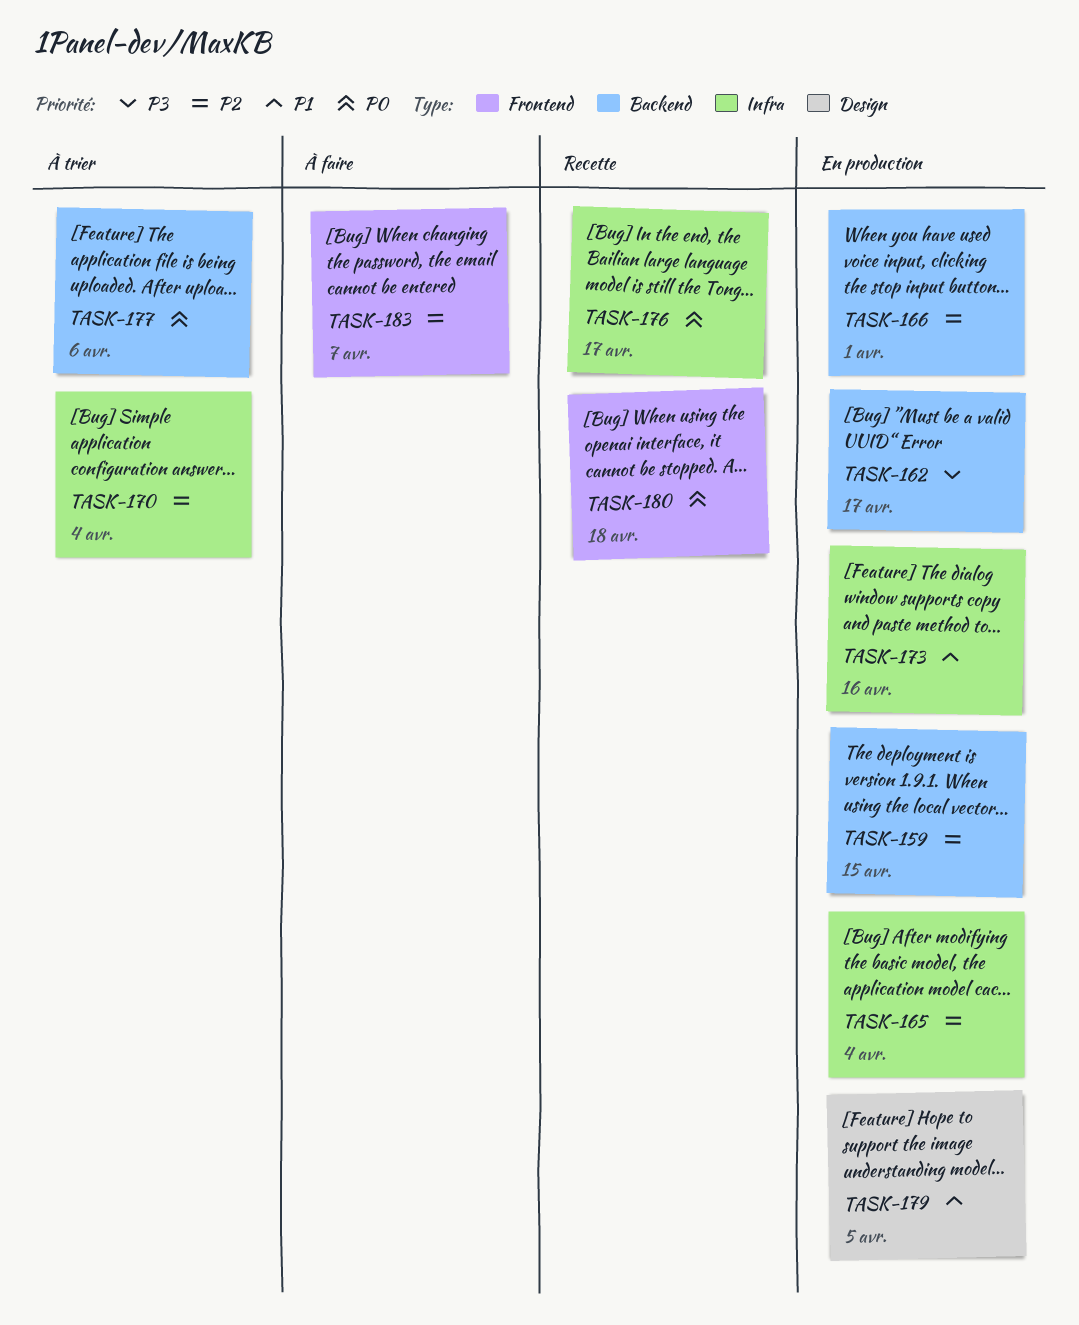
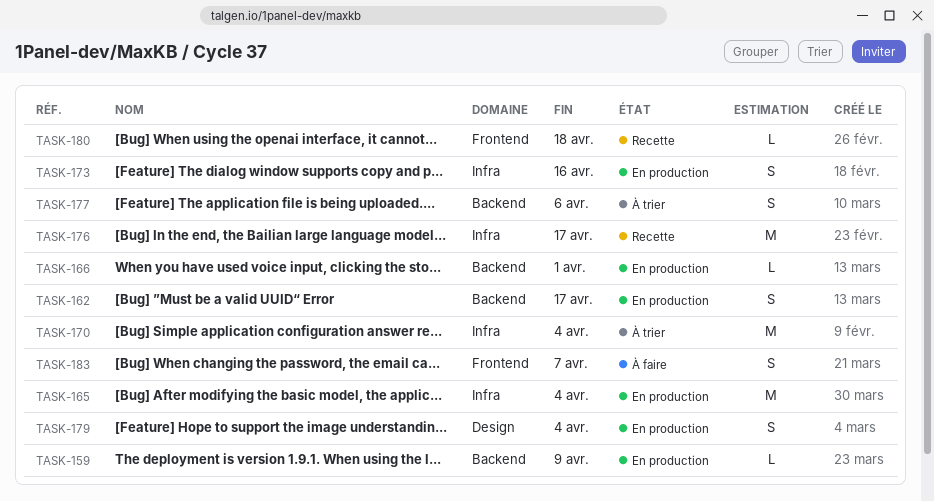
TASK-159, due: Apr 15 -> Apr 9
TASK-179, due: Apr 5 -> Apr 4

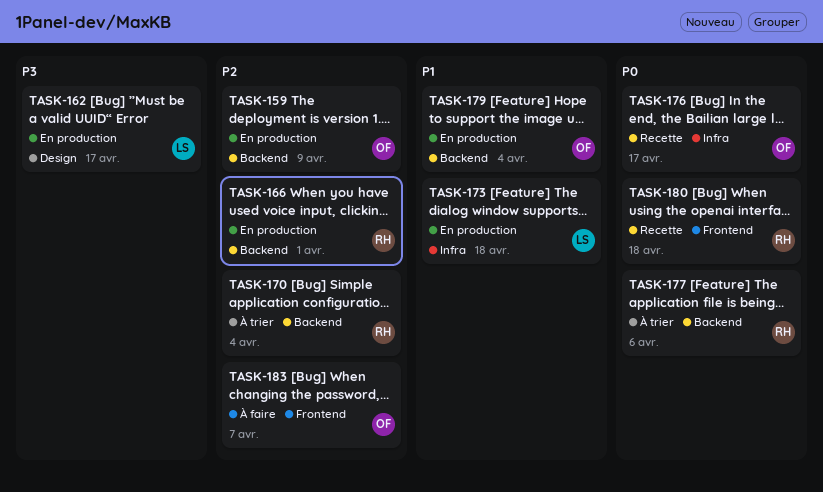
TASK-162, label: Backend -> Design
TASK-165: present -> none
TASK-170, label: Infra -> Backend
TASK-173, due: Apr 16 -> Apr 18
TASK-179, label: Design -> Backend

